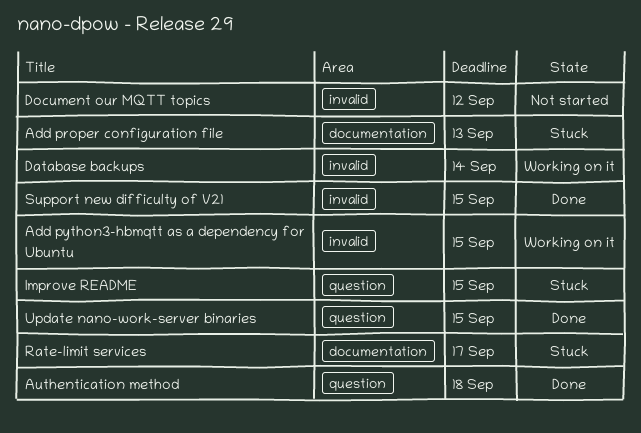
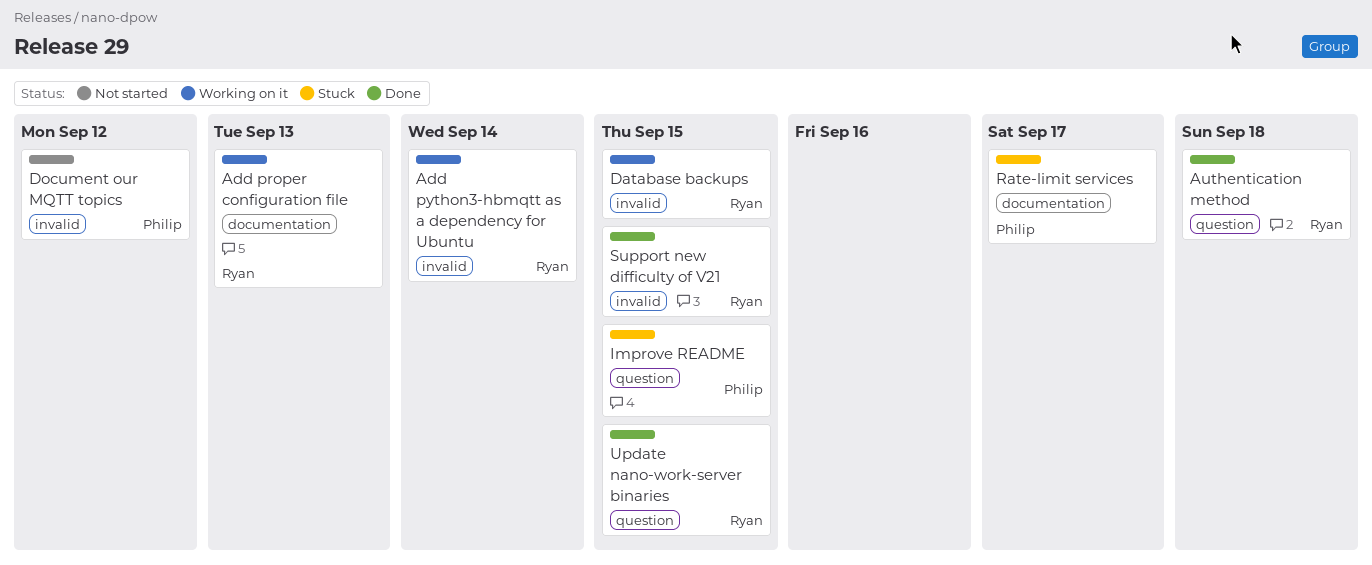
Add proper configuration file, status: Stuck -> Working on it
Add python3-hbmqtt as a dependency for Ubuntu, due: Sep 15 -> Sep 14
Database backups, due: Sep 14 -> Sep 15

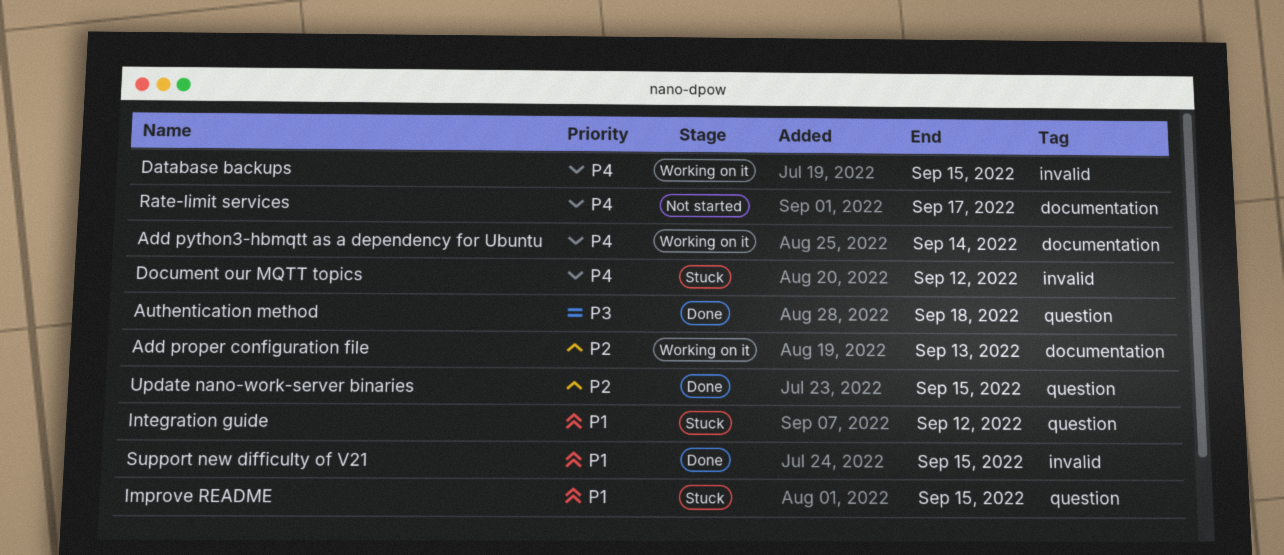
Add python3-hbmqtt as a dependency for Ubuntu, label: invalid -> documentation
Document our MQTT topics, status: Not started -> Stuck
Integration guide: none -> present
Rate-limit services, status: Stuck -> Not started

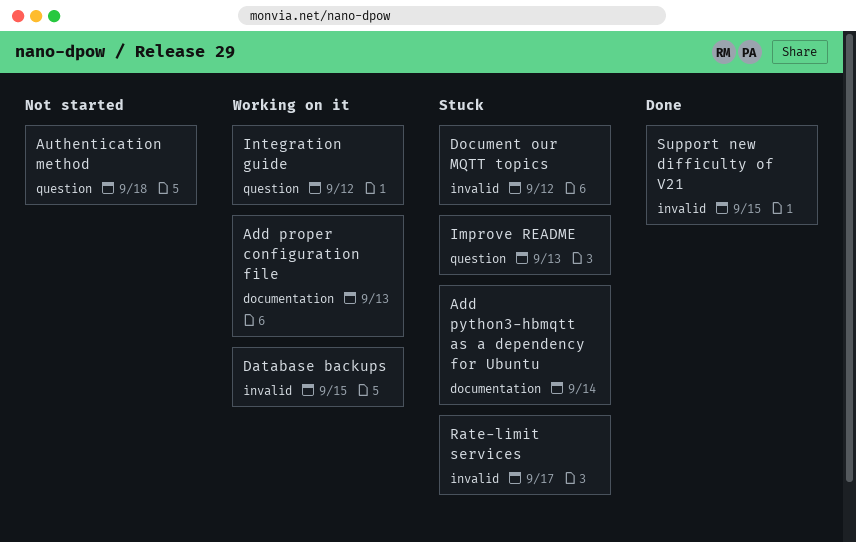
Add python3-hbmqtt as a dependency for Ubuntu, status: Working on it -> Stuck
Authentication method, status: Done -> Not started
Improve README, due: Sep 15 -> Sep 13
Integration guide, status: Stuck -> Working on it
Rate-limit services, status: Not started -> Stuck
Rate-limit services, label: documentation -> invalid
Update nano-work-server binaries: present -> none

